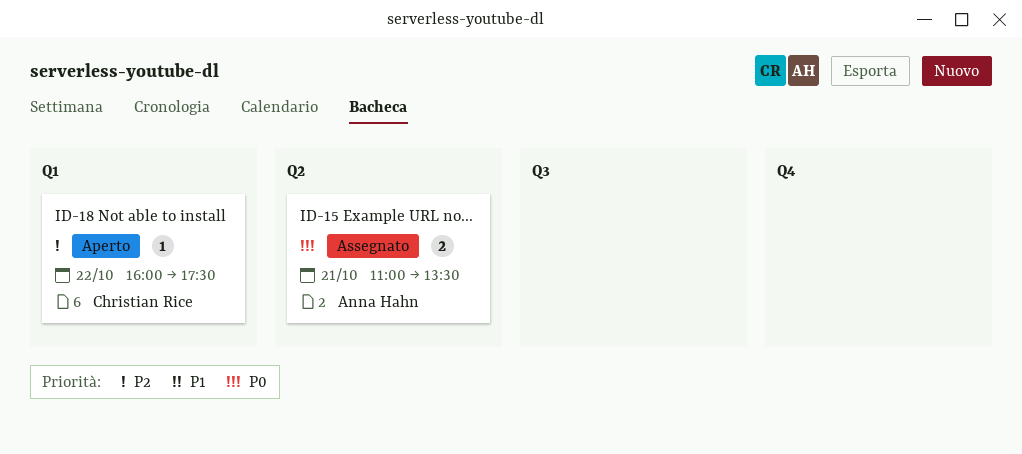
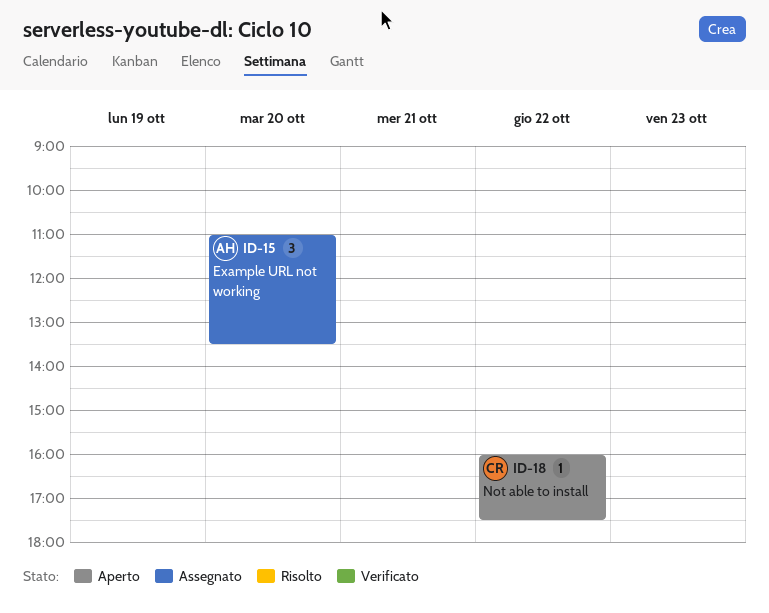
ID-15, estimate: 2 -> 3
ID-15, day: Oct 21 -> Oct 20

